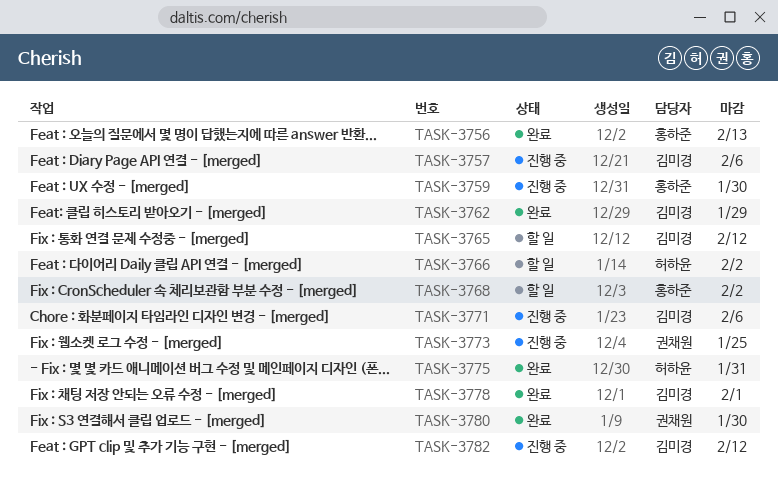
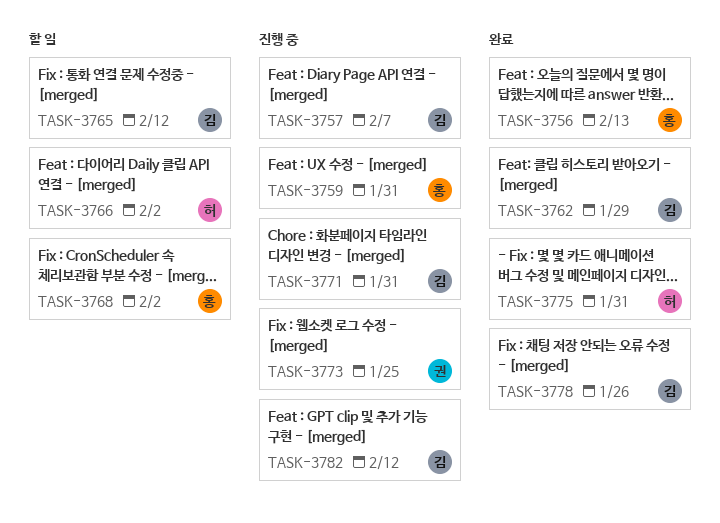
TASK-3757, due: Feb 6 -> Feb 7
TASK-3759, due: Jan 30 -> Jan 31
TASK-3771, due: Feb 6 -> Jan 31
TASK-3778, due: Feb 1 -> Jan 26
TASK-3780: present -> none

